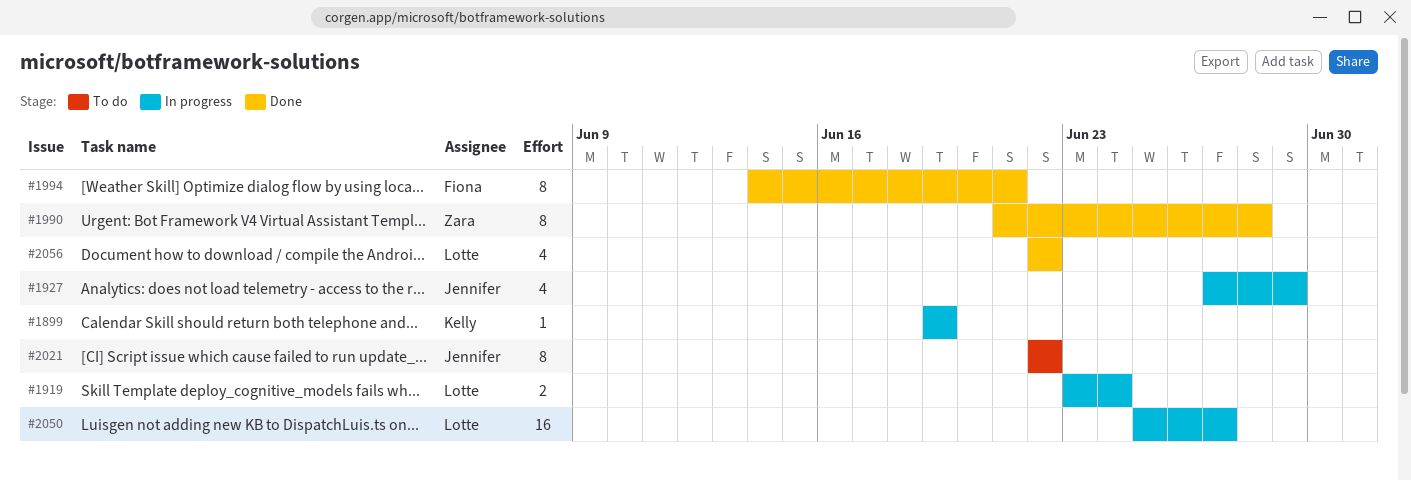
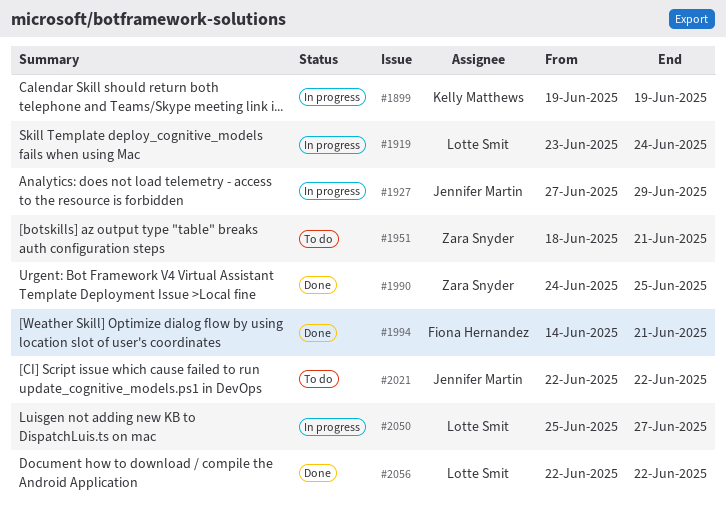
#1951: none -> present
#1990, start: Jun 21 -> Jun 24
#1990, due: Jun 28 -> Jun 25

